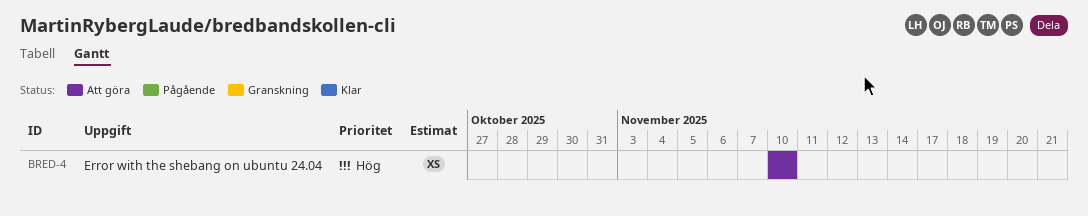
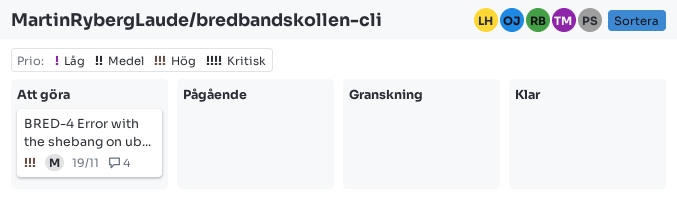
BRED-4, estimate: XS -> M
BRED-4, due: Nov 10 -> Nov 19

